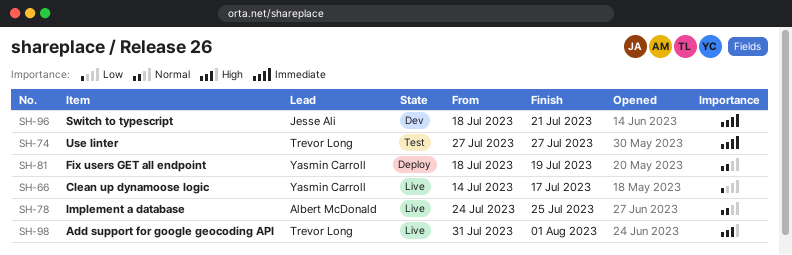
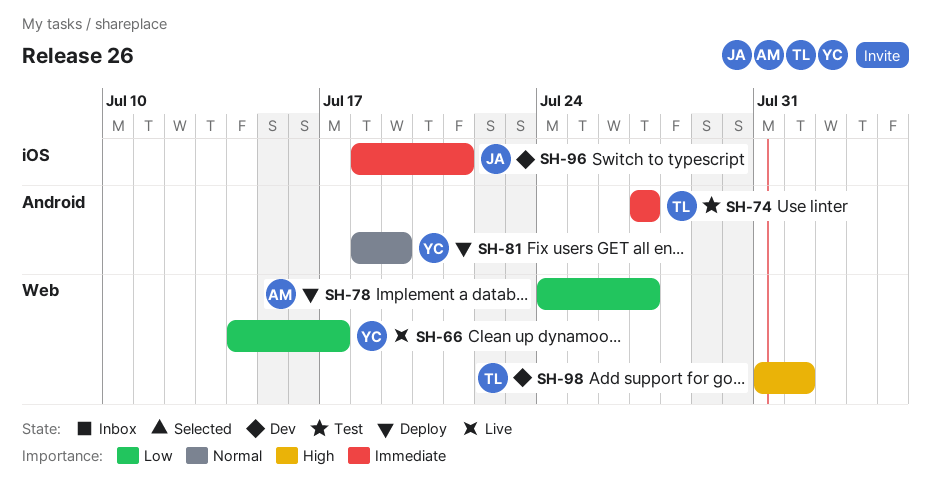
SH-78, status: Live -> Deploy
SH-78, priority: Normal -> Low
SH-78, due: Jul 25 -> Jul 27
SH-98, status: Live -> Dev

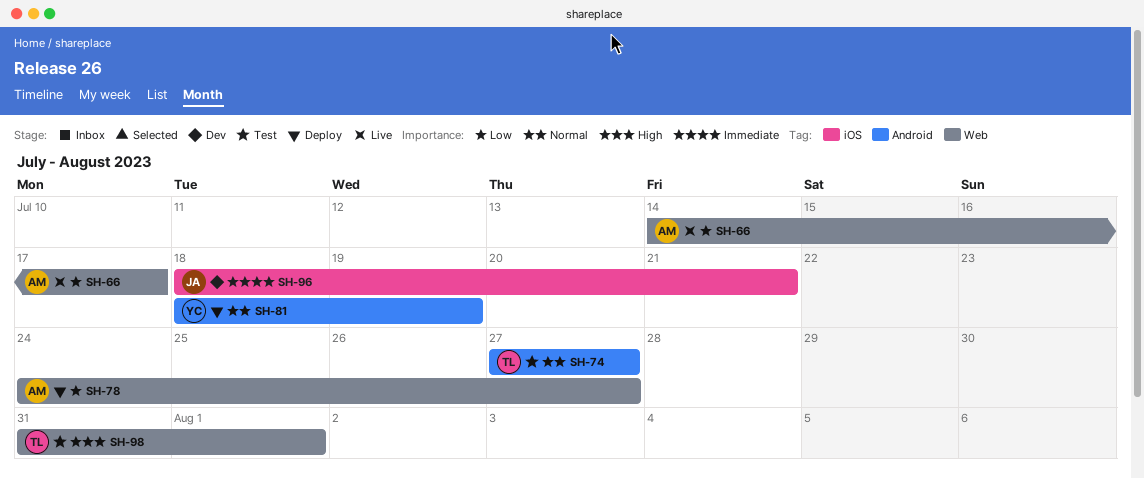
SH-66, owner: YC -> AM
SH-74, priority: Immediate -> Normal
SH-98, status: Dev -> Test

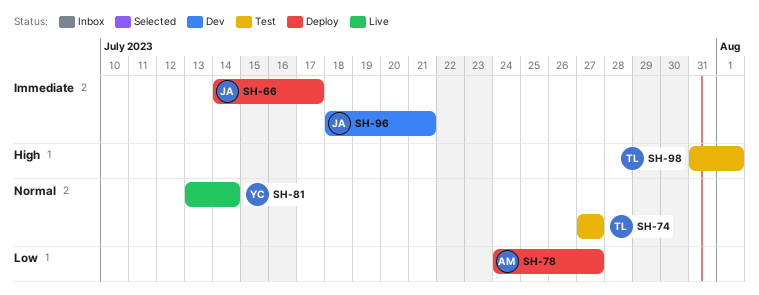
SH-66, status: Live -> Deploy
SH-66, owner: AM -> JA
SH-66, priority: Low -> Immediate
SH-81, status: Deploy -> Live
SH-81, start: Jul 18 -> Jul 13
SH-81, due: Jul 19 -> Jul 14

